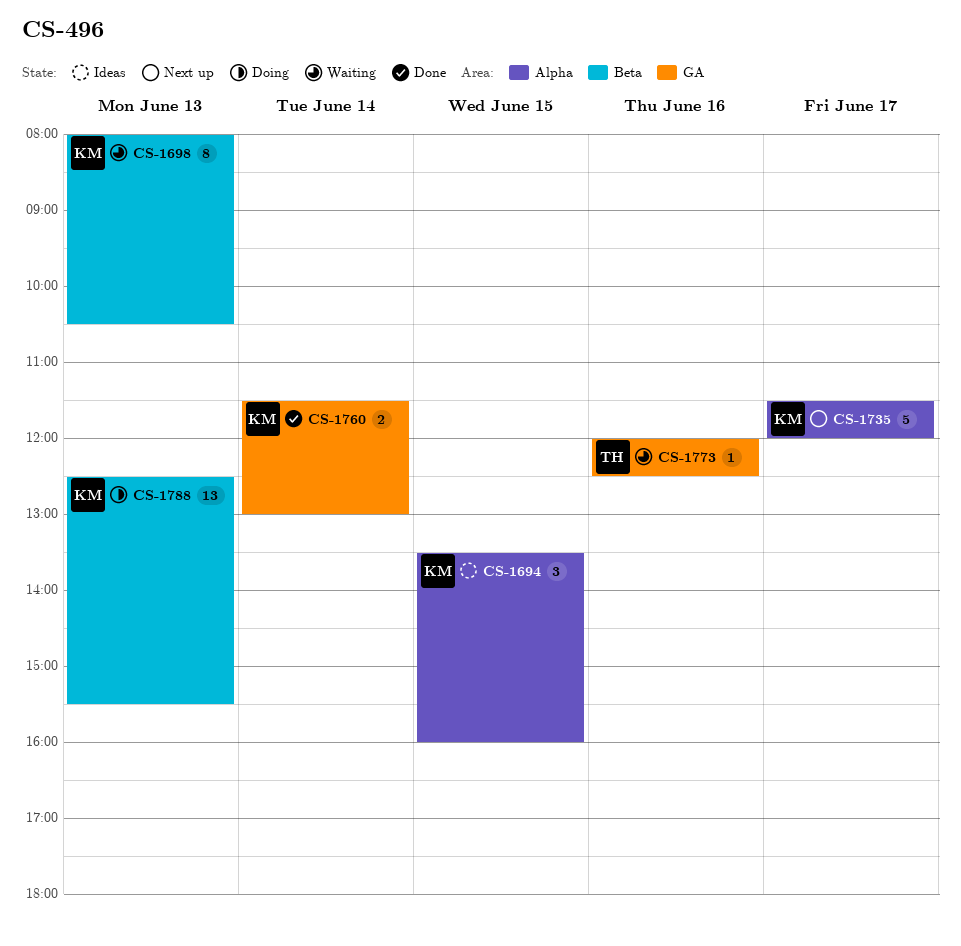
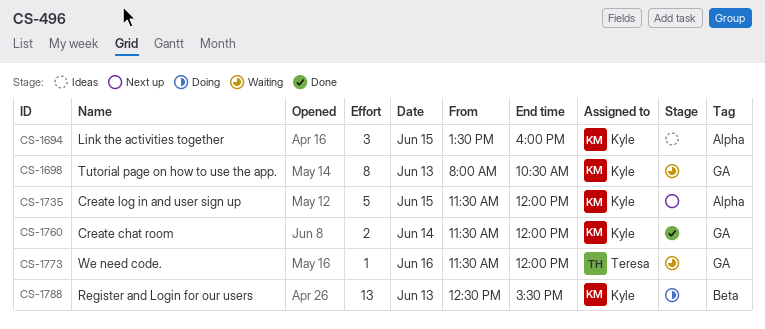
CS-1698, label: Beta -> GA
CS-1735, day: Jun 17 -> Jun 15
CS-1760, ends: 13:00 -> 12:00
CS-1773, begins: 12:00 -> 11:30
CS-1773, ends: 12:30 -> 12:00

